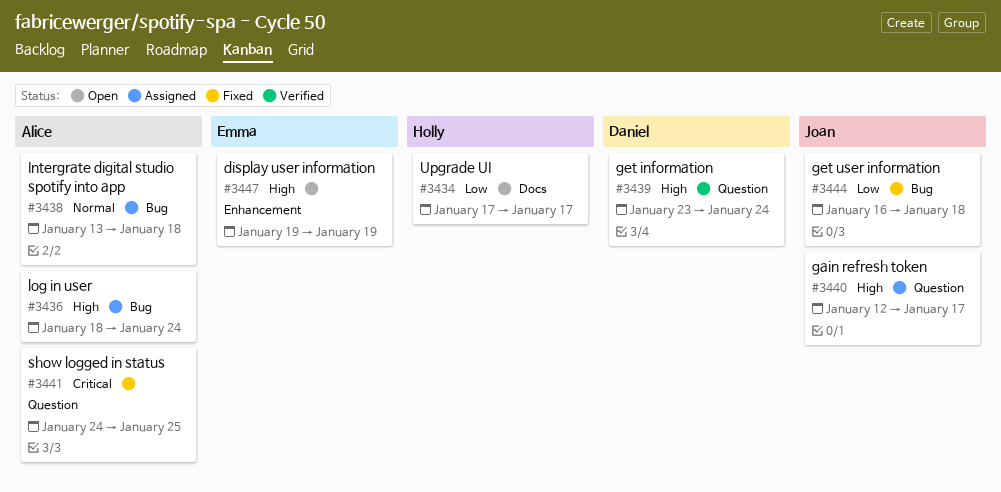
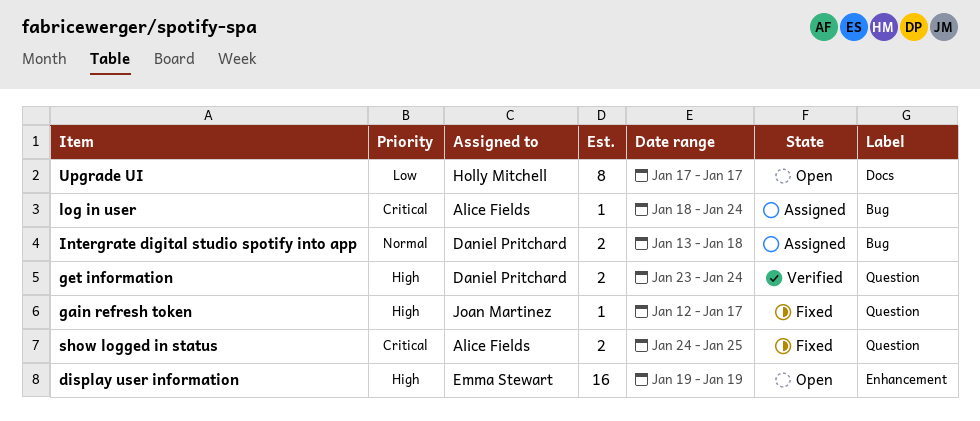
gain refresh token, status: Assigned -> Fixed
get user information: present -> none
Intergrate digital studio spotify into app, owner: Alice Fields -> Daniel Pritchard
log in user, priority: High -> Critical

